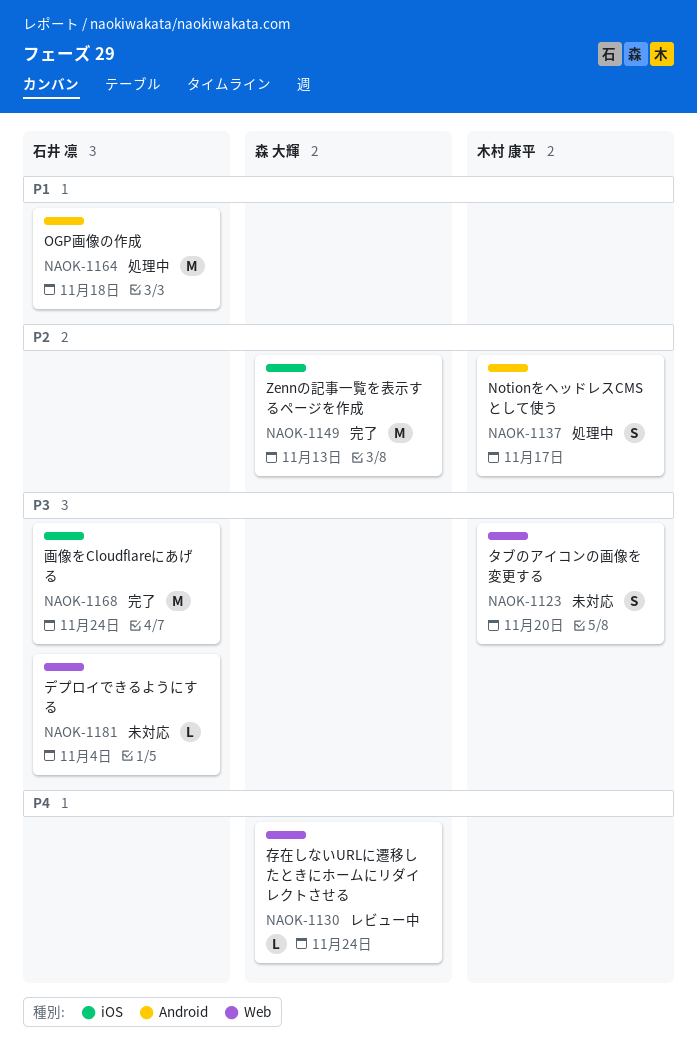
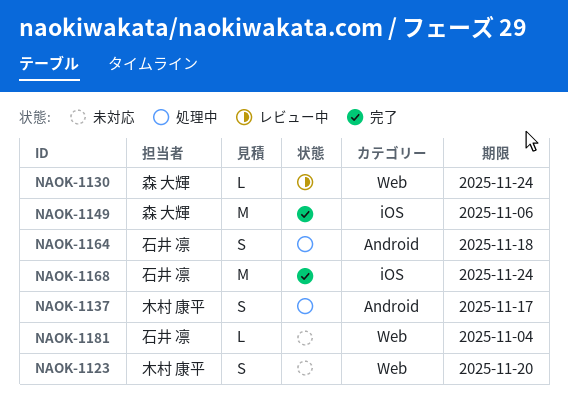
NAOK-1149, due: Nov 13 -> Nov 6
NAOK-1164, estimate: M -> S

